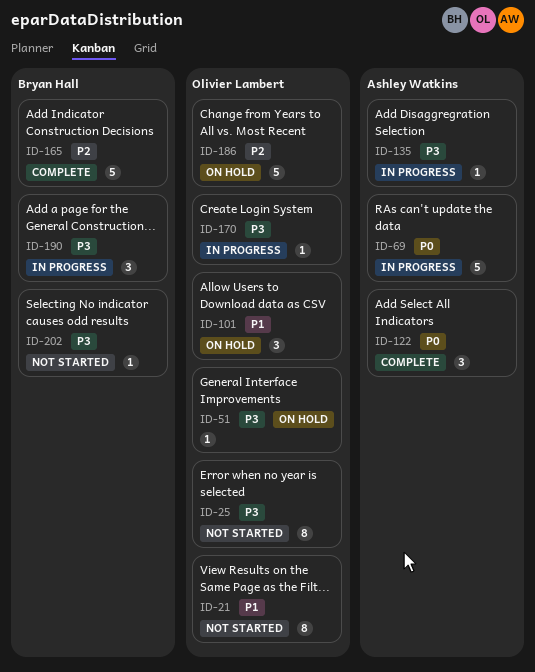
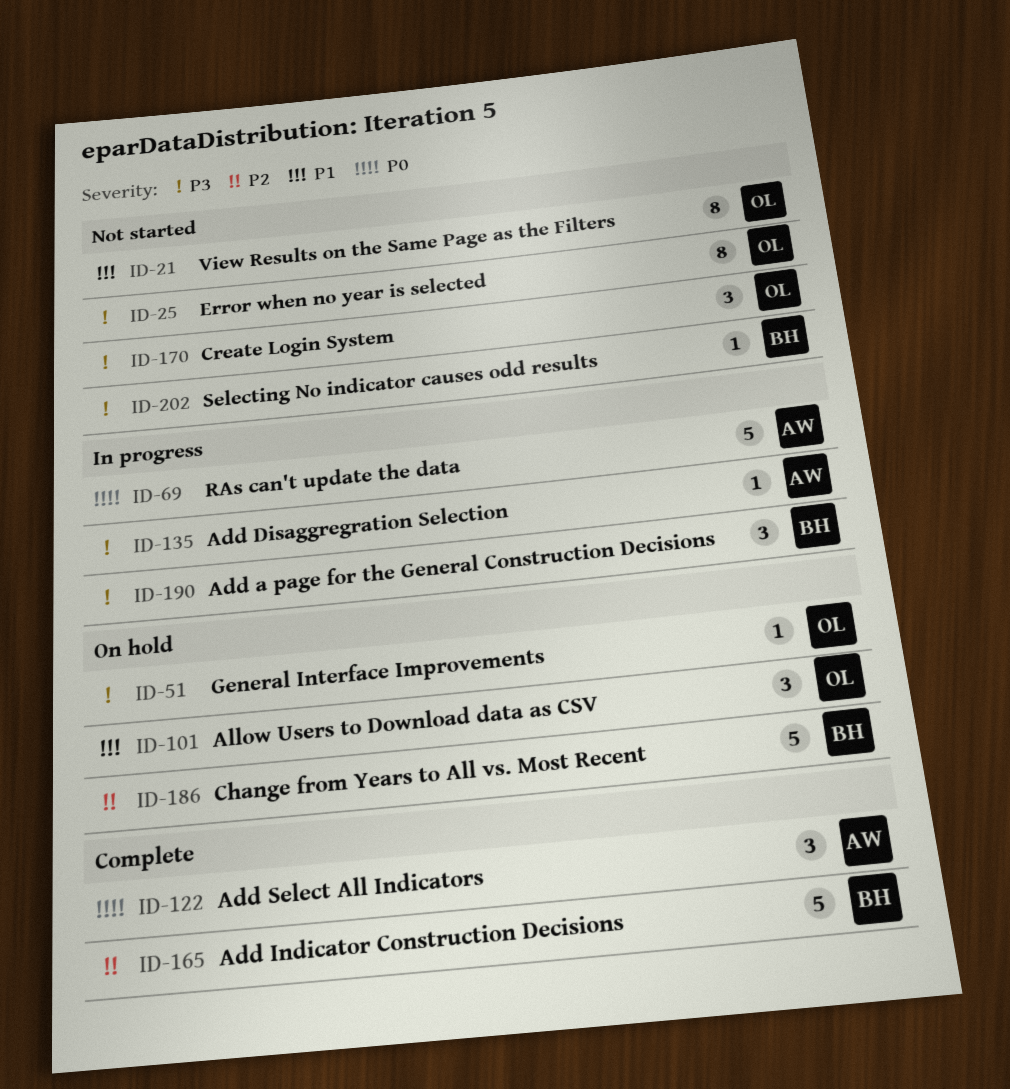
ID-170, status: In progress -> Not started
ID-170, estimate: 1 -> 3
ID-186, owner: Olivier Lambert -> Bryan Hall

